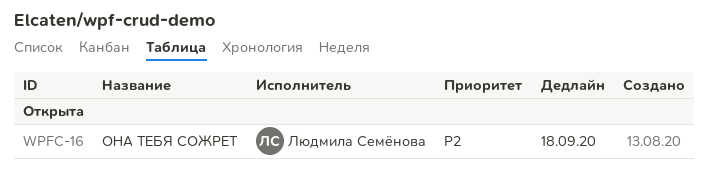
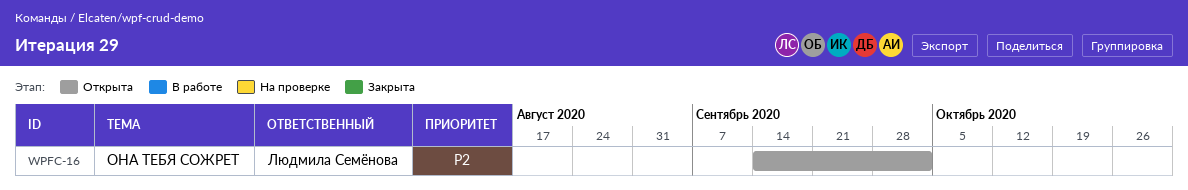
WPFC-16, due: Sep 18 -> Oct 2

